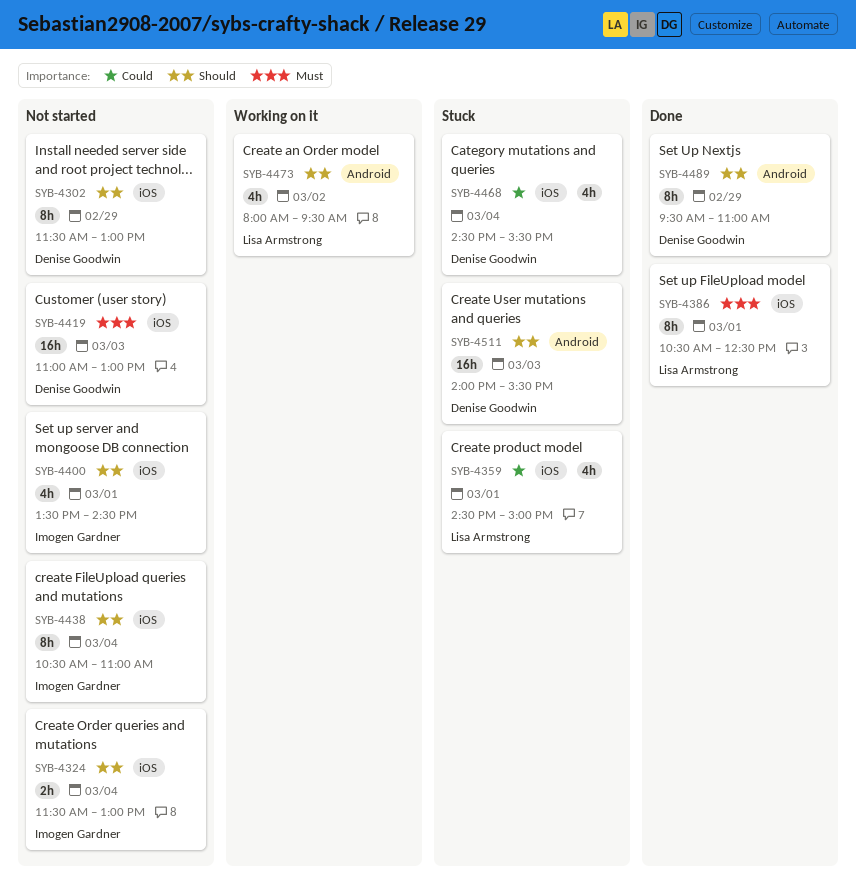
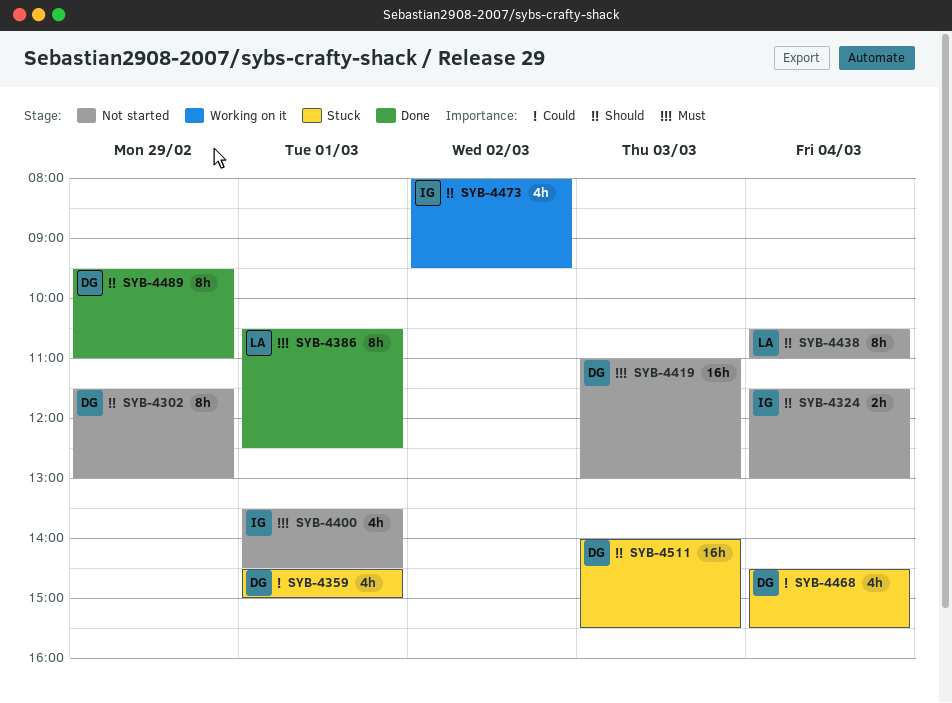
SYB-4359, owner: Lisa Armstrong -> Denise Goodwin
SYB-4400, priority: Should -> Must
SYB-4438, owner: Imogen Gardner -> Lisa Armstrong
SYB-4473, owner: Lisa Armstrong -> Imogen Gardner

